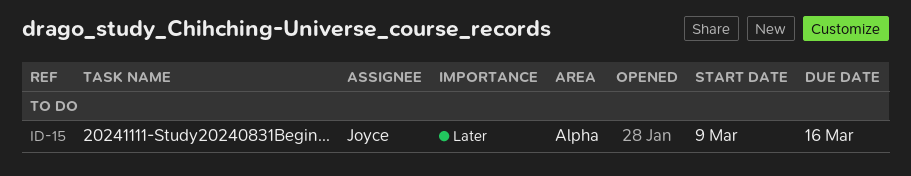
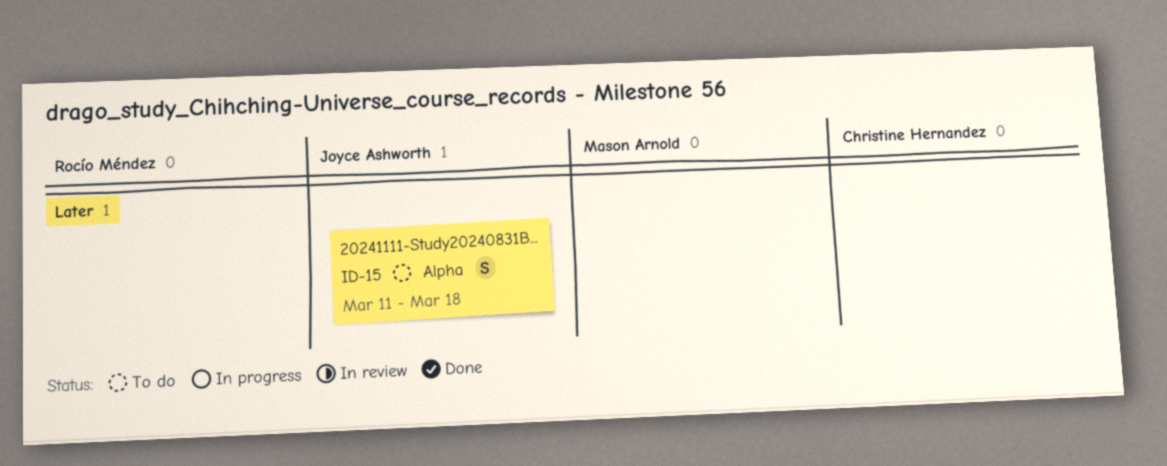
ID-15, start: Mar 9 -> Mar 11
ID-15, due: Mar 16 -> Mar 18

